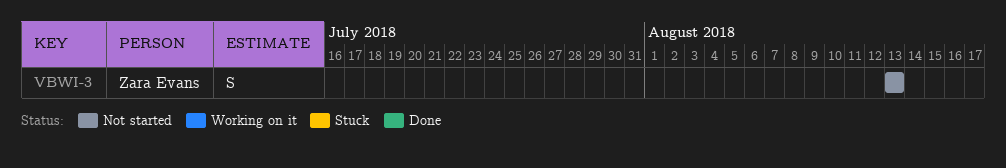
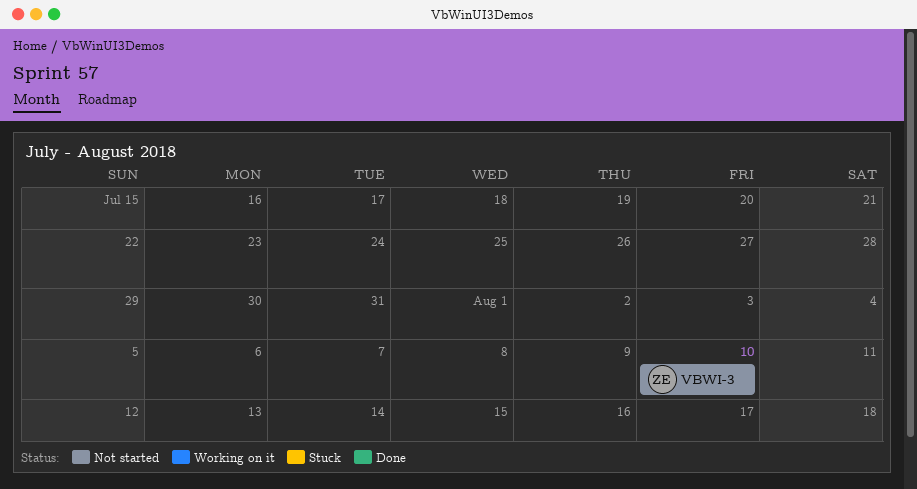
VBWI-3, start: Aug 13 -> Aug 10
VBWI-3, due: Aug 13 -> Aug 10

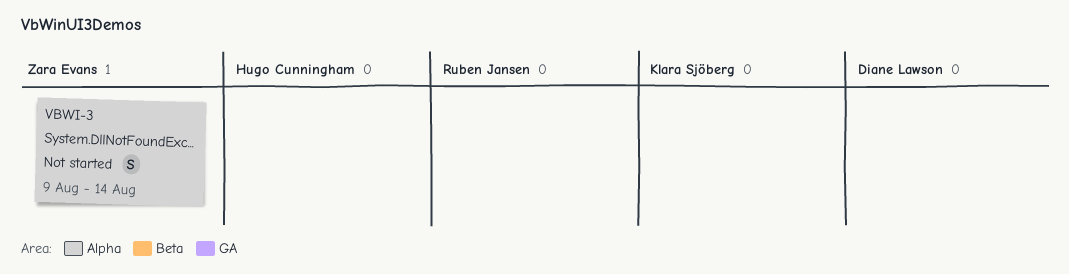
VBWI-3, start: Aug 10 -> Aug 9
VBWI-3, due: Aug 10 -> Aug 14

